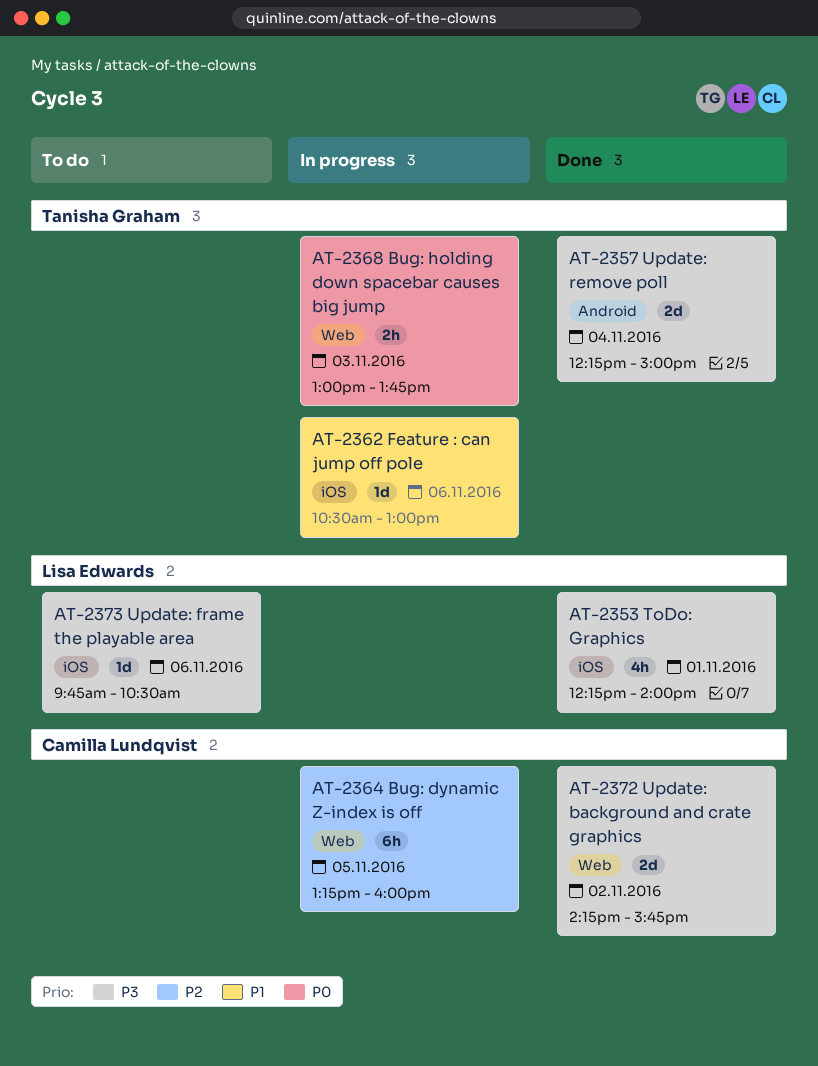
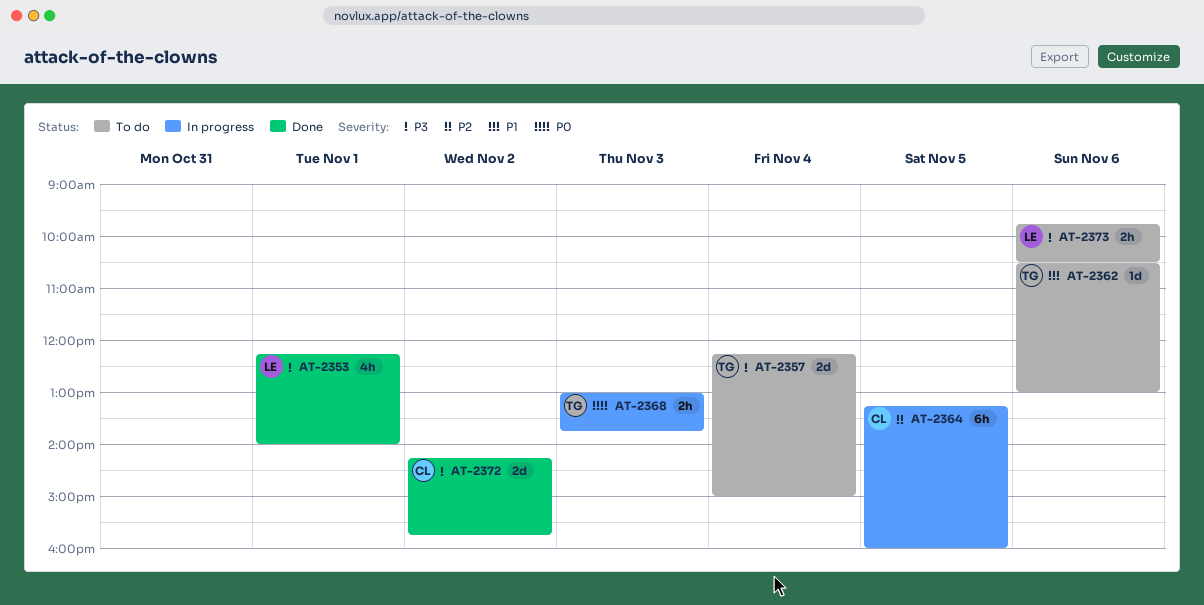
AT-2357, status: Done -> To do
AT-2362, status: In progress -> To do
AT-2373, estimate: 1d -> 2h

